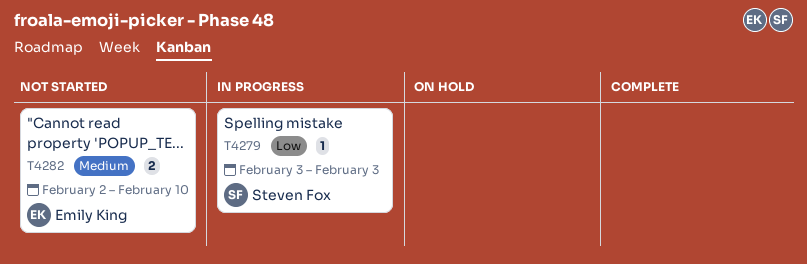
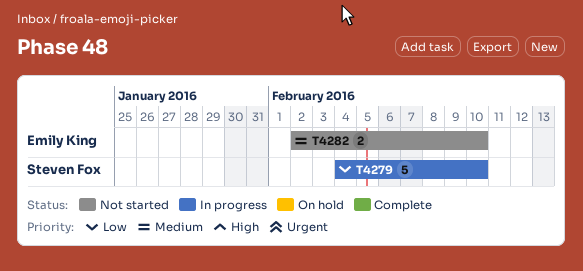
T4279, estimate: 1 -> 5
T4279, start: Feb 3 -> Feb 4
T4279, due: Feb 3 -> Feb 10

